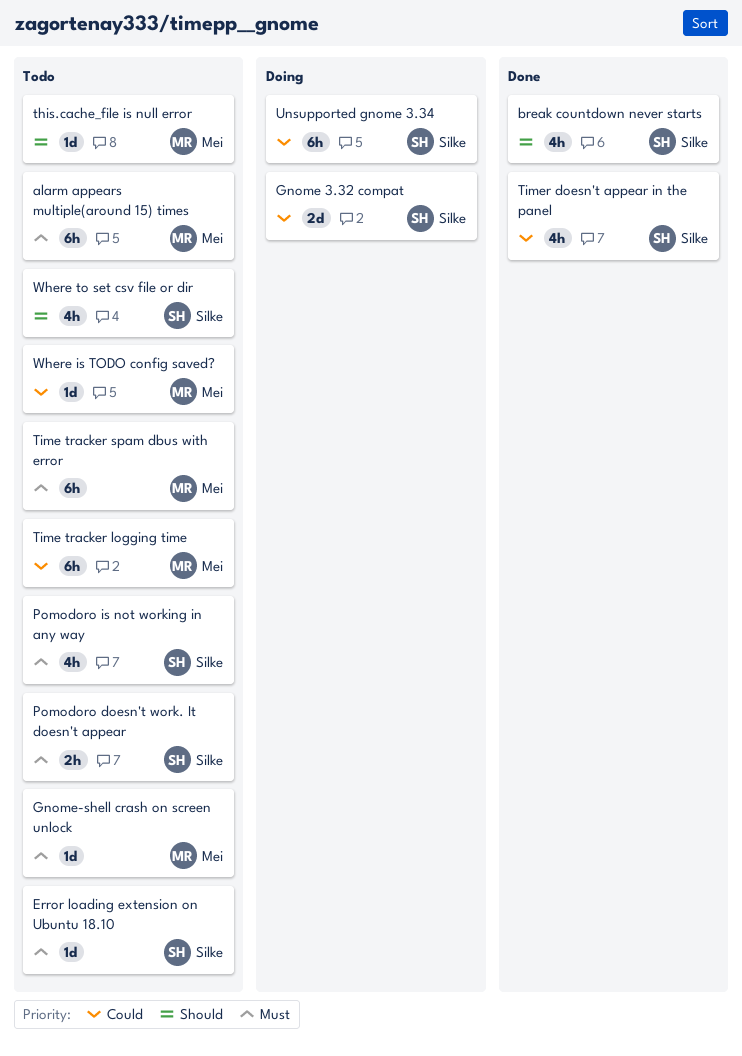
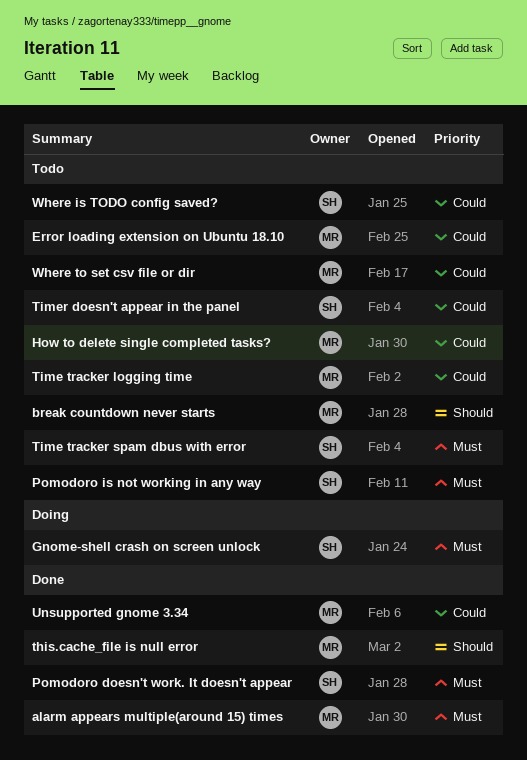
alarm appears multiple(around 15) times, status: Todo -> Done
break countdown never starts, status: Done -> Todo
break countdown never starts, owner: Silke -> Mei
Error loading extension on Ubuntu 18.10, owner: Silke -> Mei
Error loading extension on Ubuntu 18.10, priority: Must -> Could
Gnome 3.32 compat: present -> none
Gnome-shell crash on screen unlock, status: Todo -> Doing
Gnome-shell crash on screen unlock, owner: Mei -> Silke
How to delete single completed tasks?: none -> present
Pomodoro doesn't work. It doesn't appear, status: Todo -> Done
this.cache_file is null error, status: Todo -> Done
Time tracker spam dbus with error, owner: Mei -> Silke
Timer doesn't appear in the panel, status: Done -> Todo
Unsupported gnome 3.34, status: Doing -> Done
Unsupported gnome 3.34, owner: Silke -> Mei
Where is TODO config saved?, owner: Mei -> Silke
Where to set csv file or dir, owner: Silke -> Mei
Where to set csv file or dir, priority: Should -> Could

